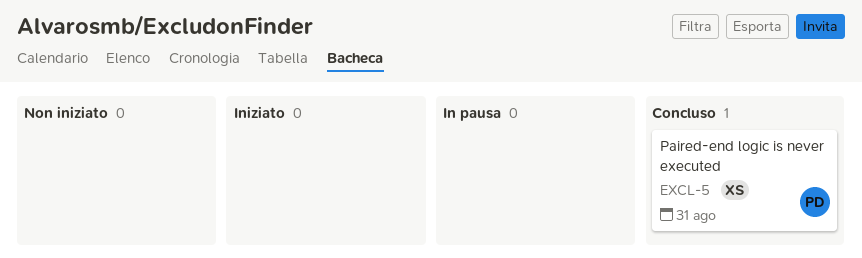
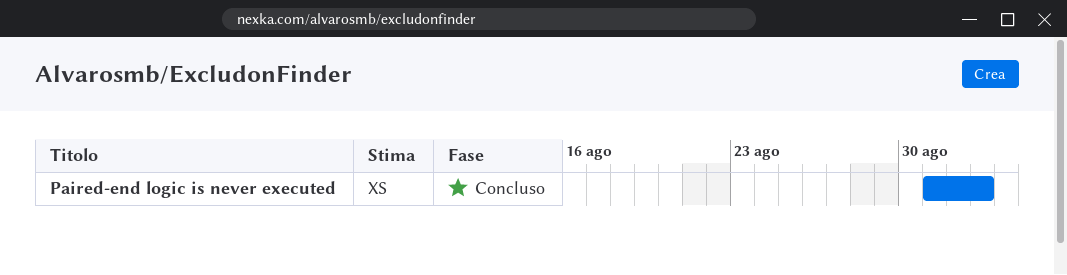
Paired-end logic is never executed, due: Aug 31 -> Sep 2

